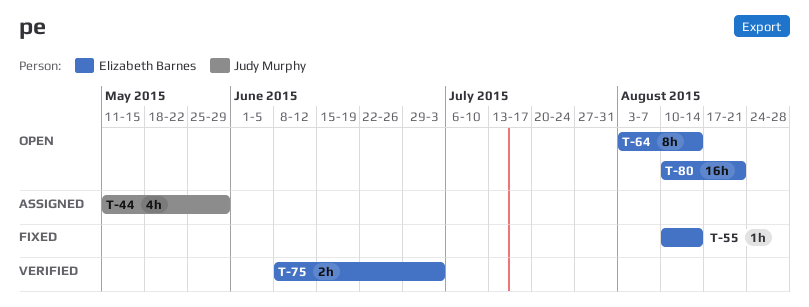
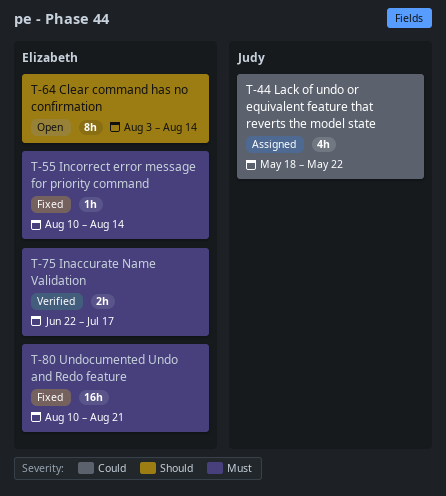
T-44, start: May 11 -> May 18
T-44, due: May 29 -> May 22
T-75, start: Jun 8 -> Jun 22
T-75, due: Jul 3 -> Jul 17
T-80, status: Open -> Fixed

